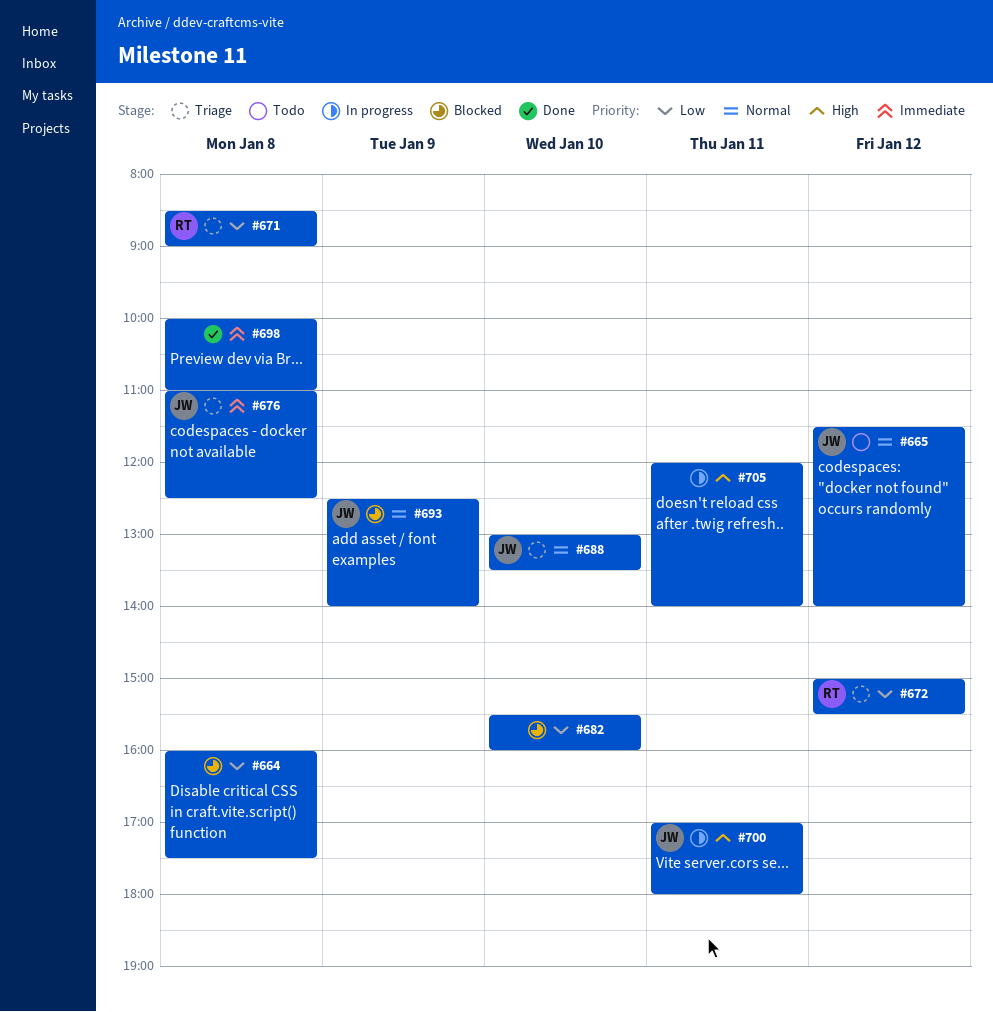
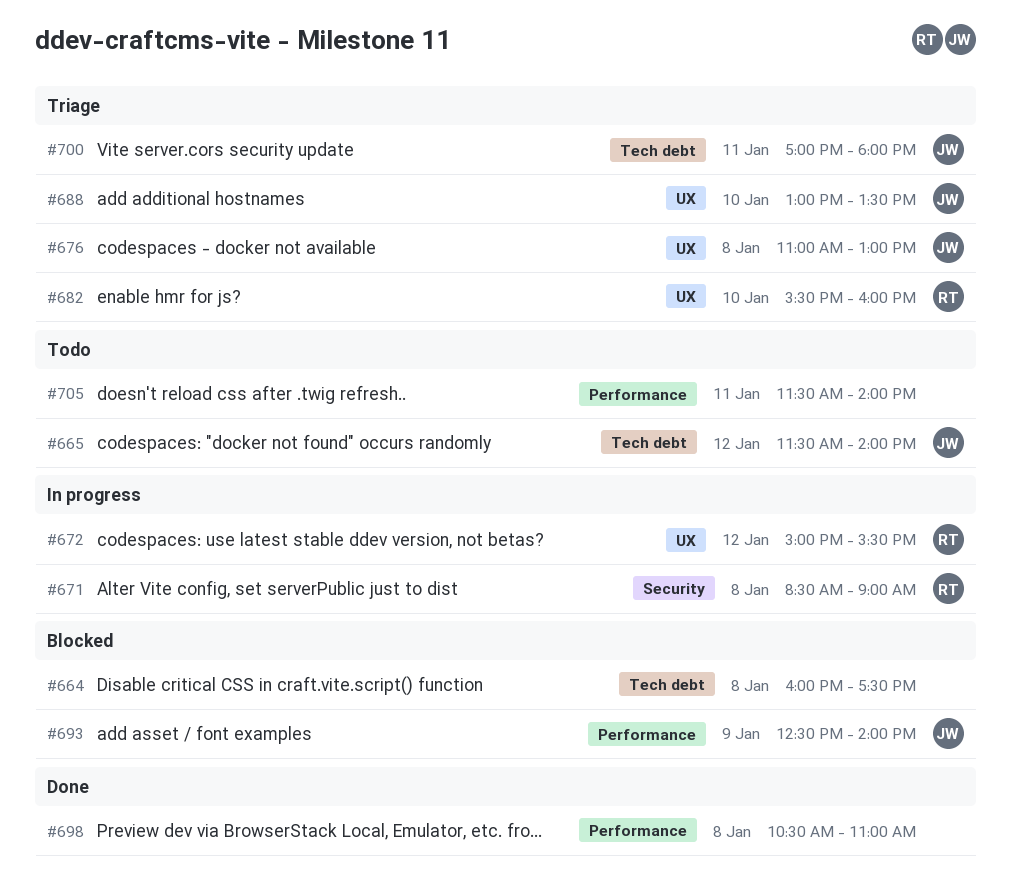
#671, status: Triage -> In progress
#672, status: Triage -> In progress
#676, ends: 12:30 -> 13:00
#682, status: Blocked -> Triage
#682, owner: none -> RT
#698, begins: 10:00 -> 10:30
#700, status: In progress -> Triage
#705, status: In progress -> Todo
#705, begins: 12:00 -> 11:30

